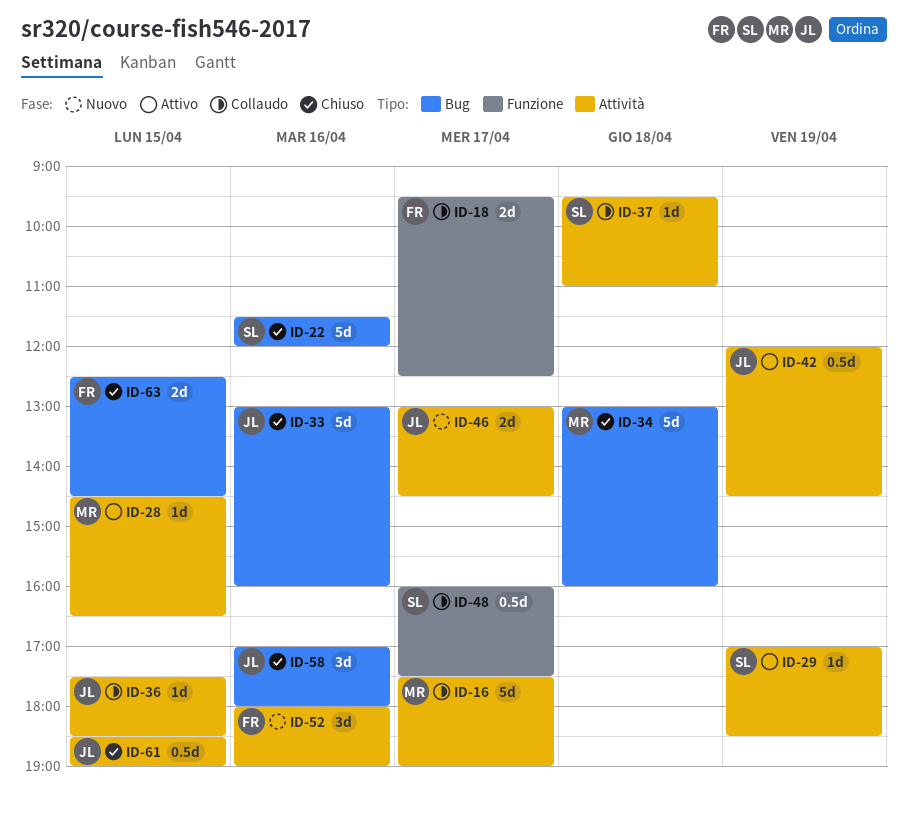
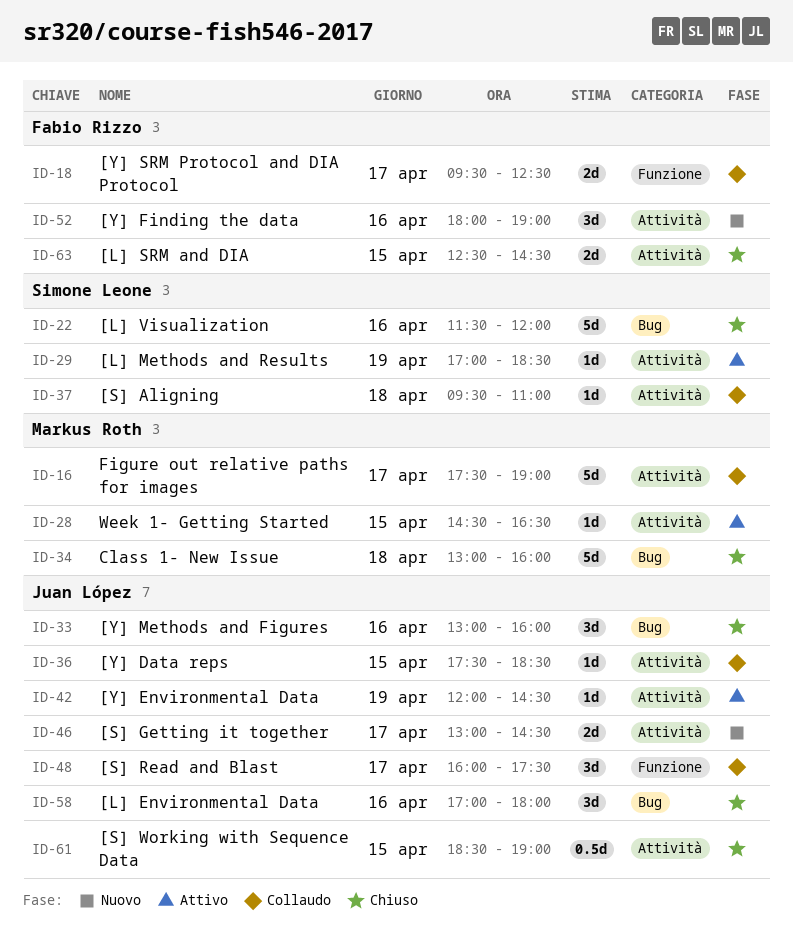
ID-33, estimate: 5d -> 3d
ID-42, estimate: 0.5d -> 1d
ID-48, owner: Simone Leone -> Juan López
ID-48, estimate: 0.5d -> 3d
ID-63, label: Bug -> Attività

